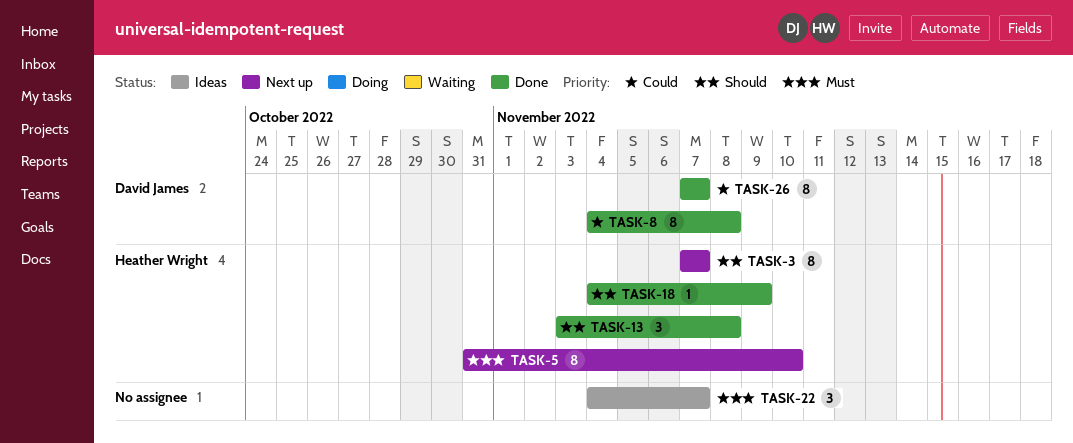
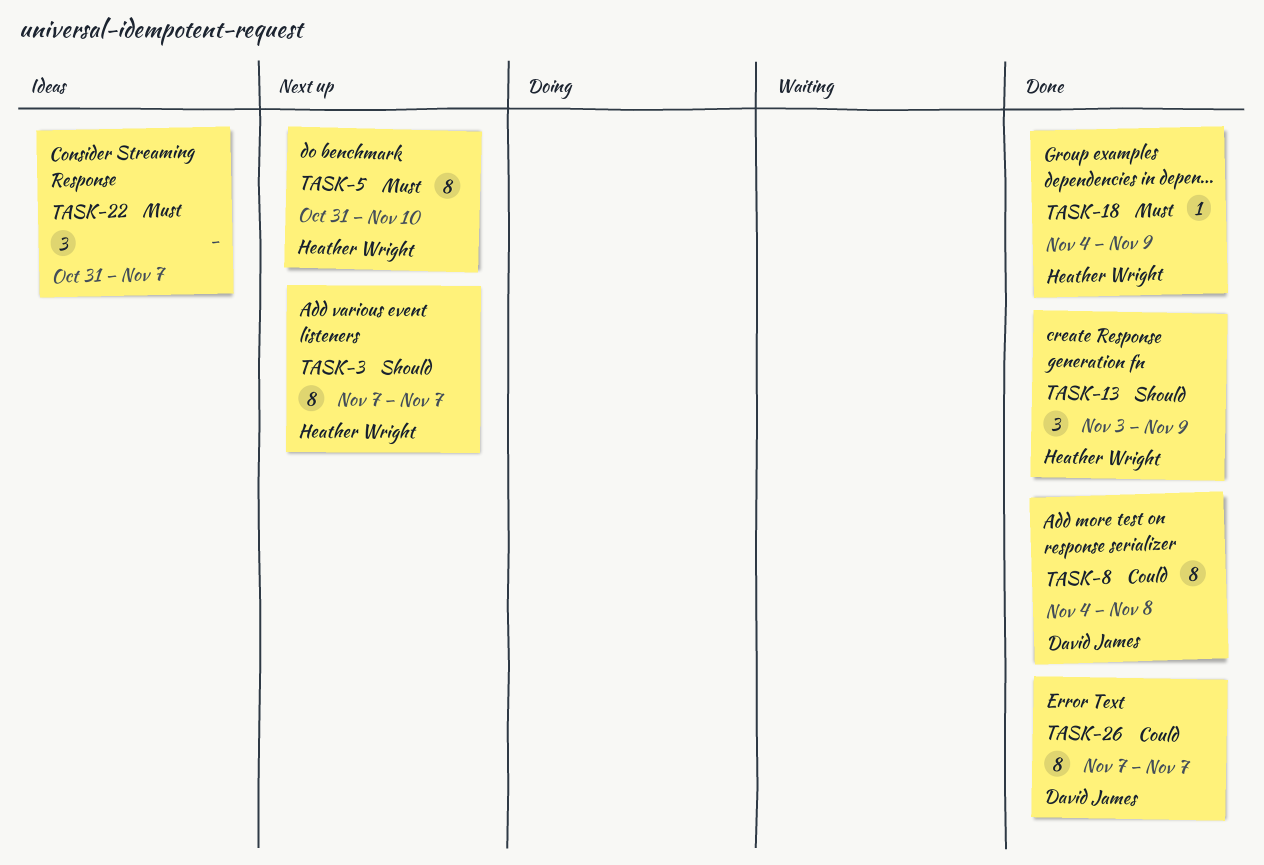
TASK-13, due: Nov 8 -> Nov 9
TASK-18, priority: Should -> Must
TASK-22, start: Nov 4 -> Oct 31

